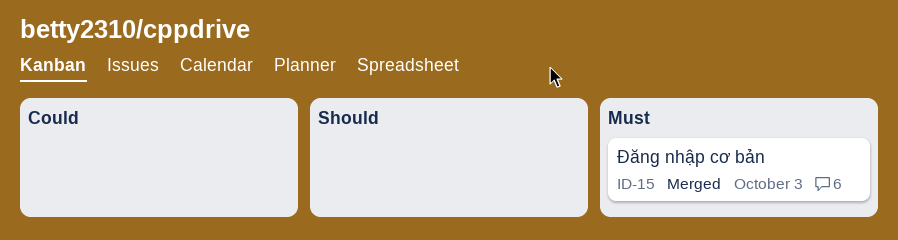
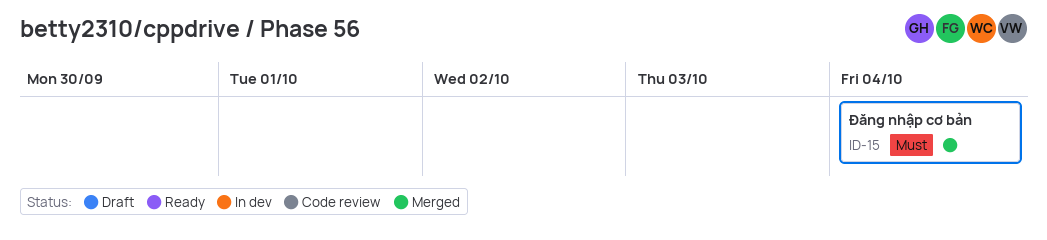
ID-15, due: Oct 3 -> Oct 4

